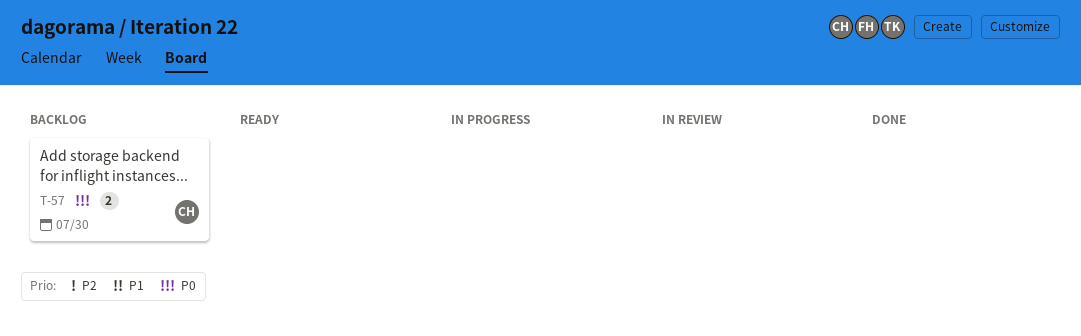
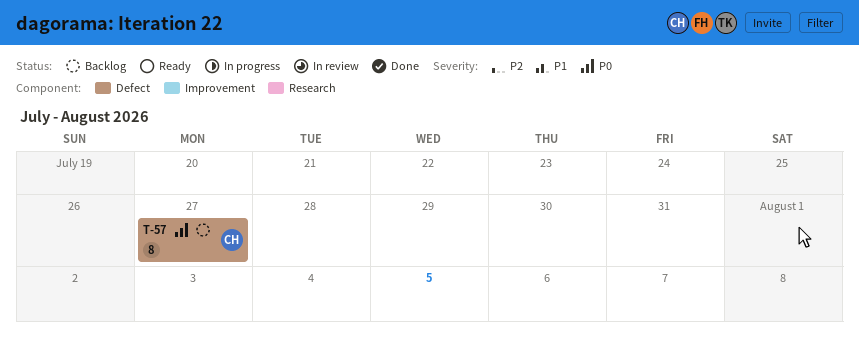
T-57, estimate: 2 -> 8
T-57, due: Jul 30 -> Jul 27

